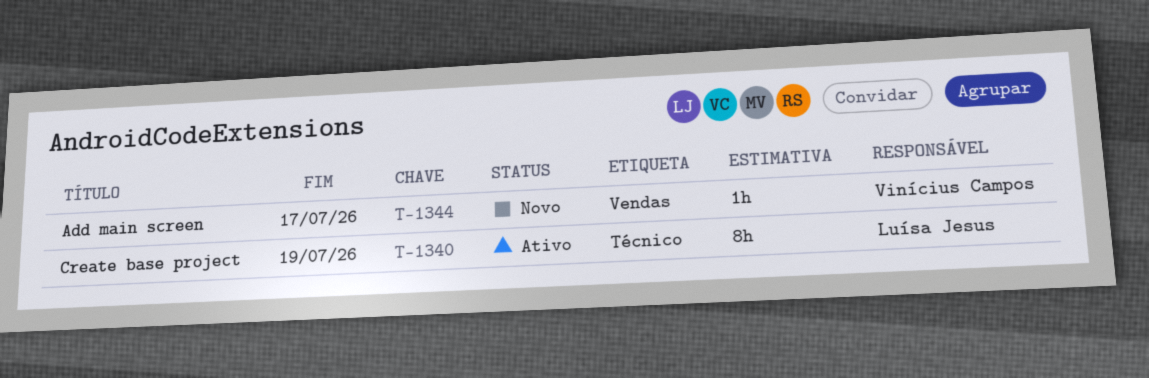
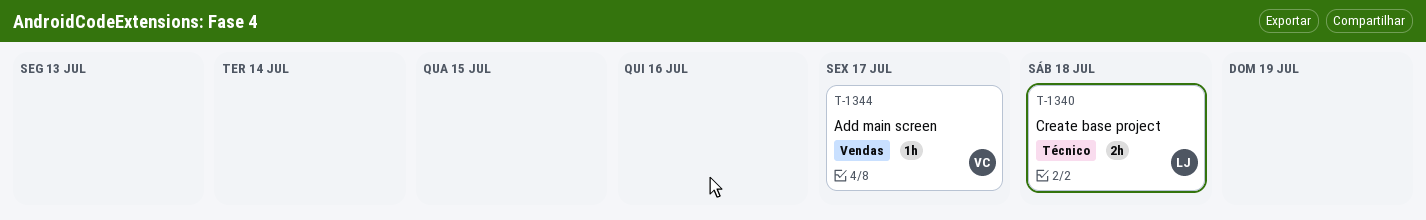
T-1340, estimate: 8h -> 2h
T-1340, due: Jul 19 -> Jul 18

